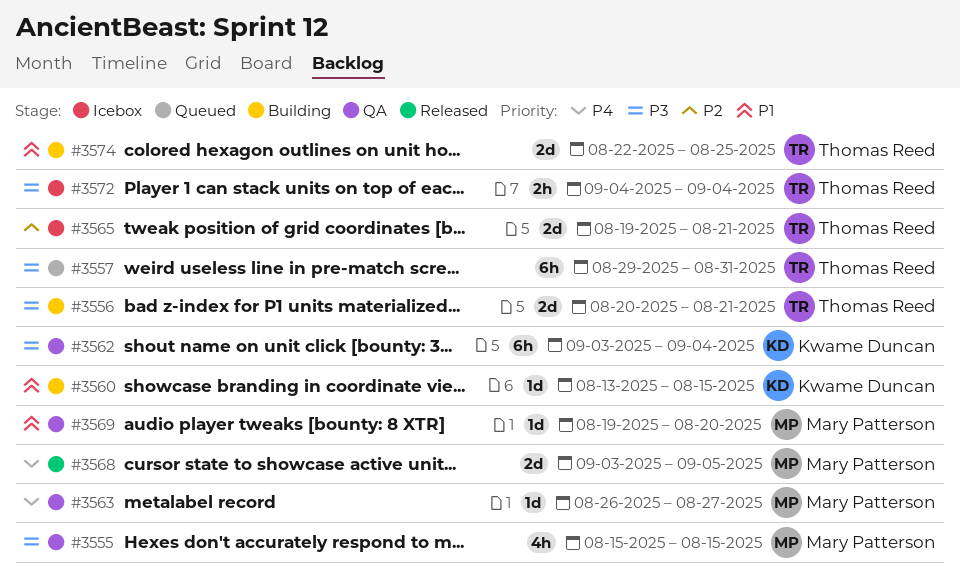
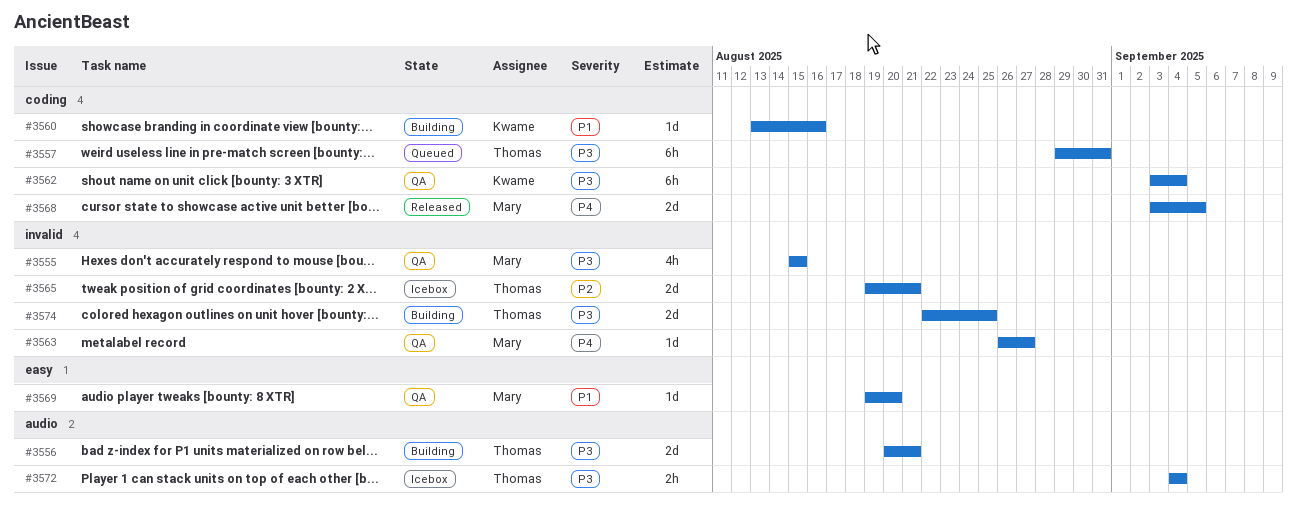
#3560, due: Aug 15 -> Aug 16
#3574, priority: P1 -> P3

